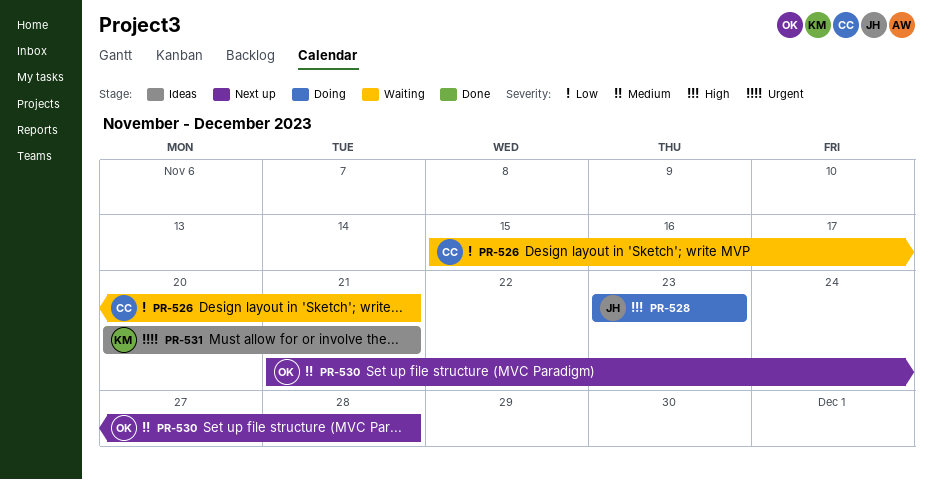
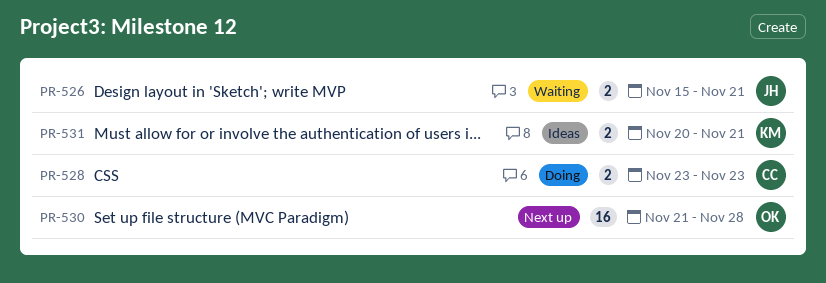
PR-526, owner: CC -> JH
PR-528, owner: JH -> CC

